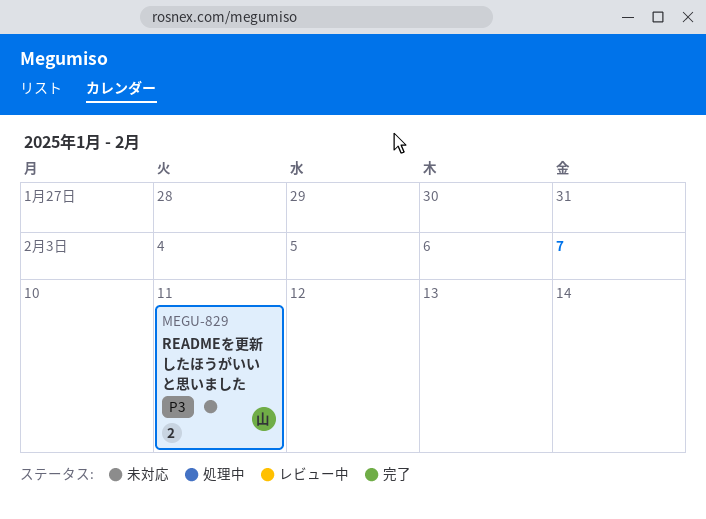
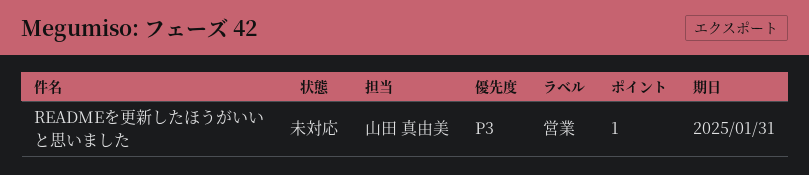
READMEを更新したほうがいいと思いました, estimate: 2 -> 1
READMEを更新したほうがいいと思いました, due: Feb 11 -> Jan 31

